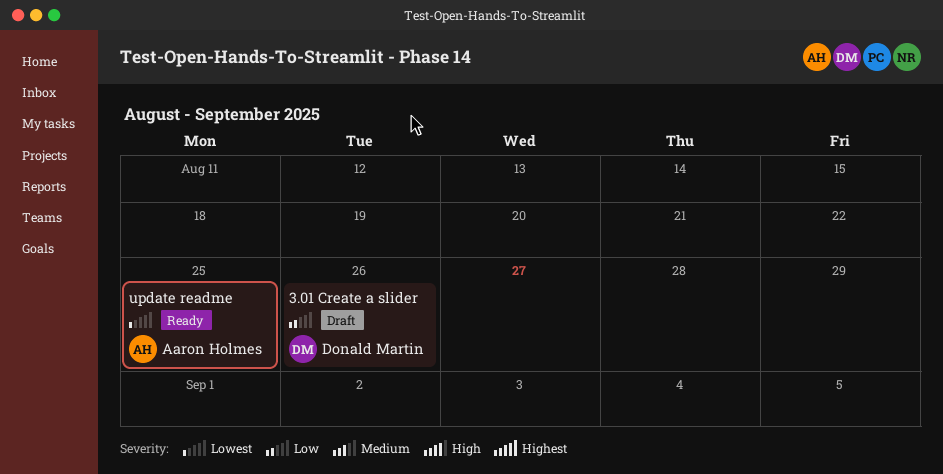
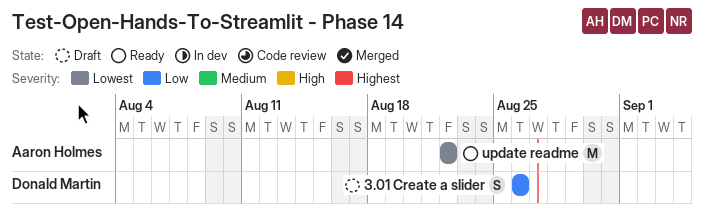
update readme, due: Aug 25 -> Aug 22

